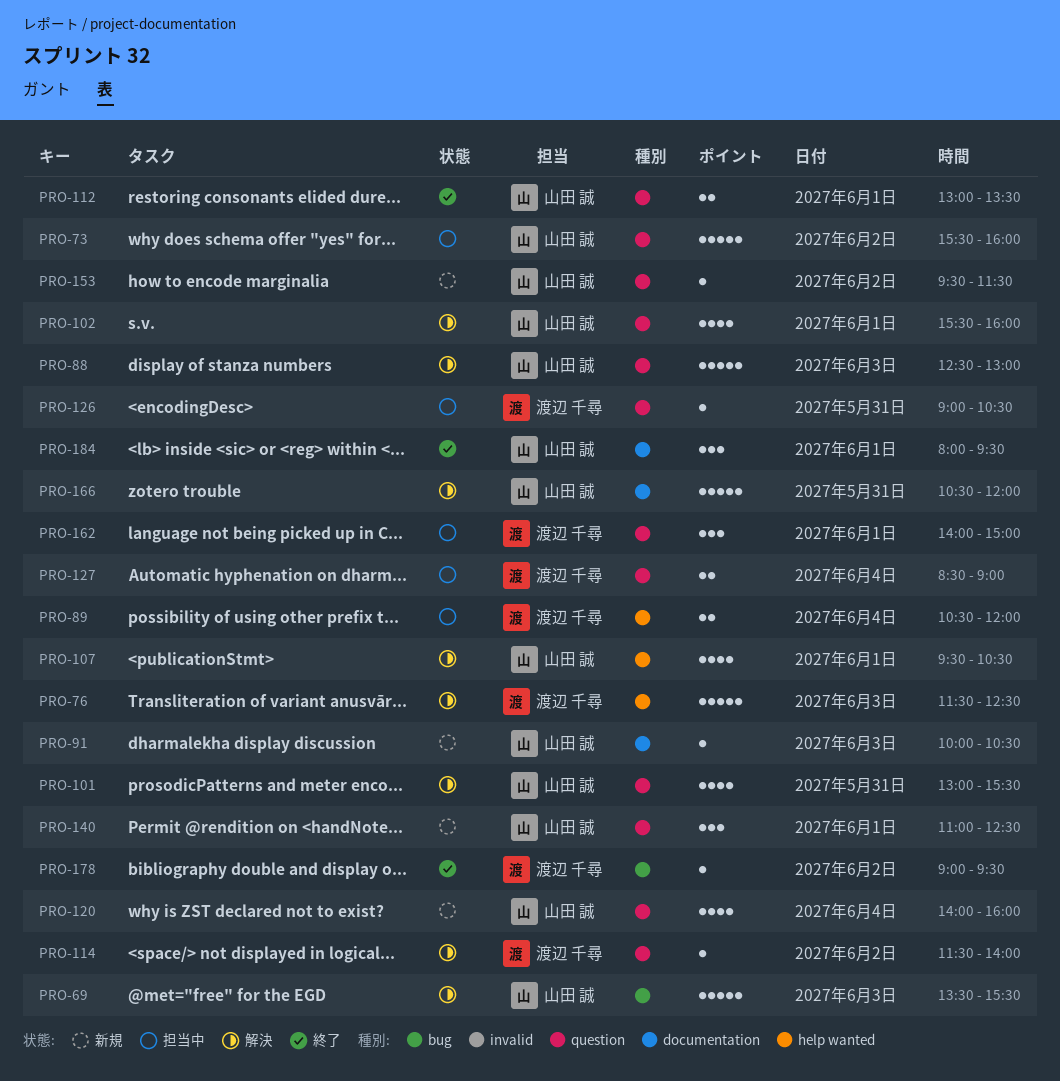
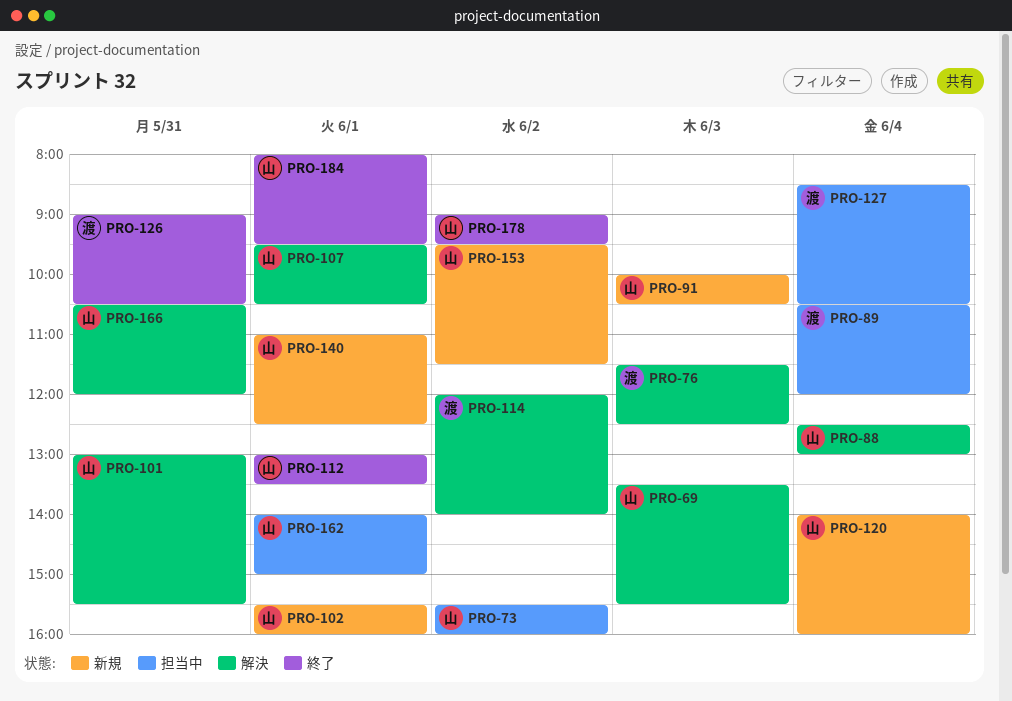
PRO-88, day: Jun 3 -> Jun 4
PRO-102, status: 解決 -> 新規
PRO-114, begins: 11:30 -> 12:00
PRO-126, status: 担当中 -> 終了
PRO-127, ends: 09:00 -> 10:30
PRO-162, owner: 渡辺 千尋 -> 山田 誠
PRO-178, owner: 渡辺 千尋 -> 山田 誠

